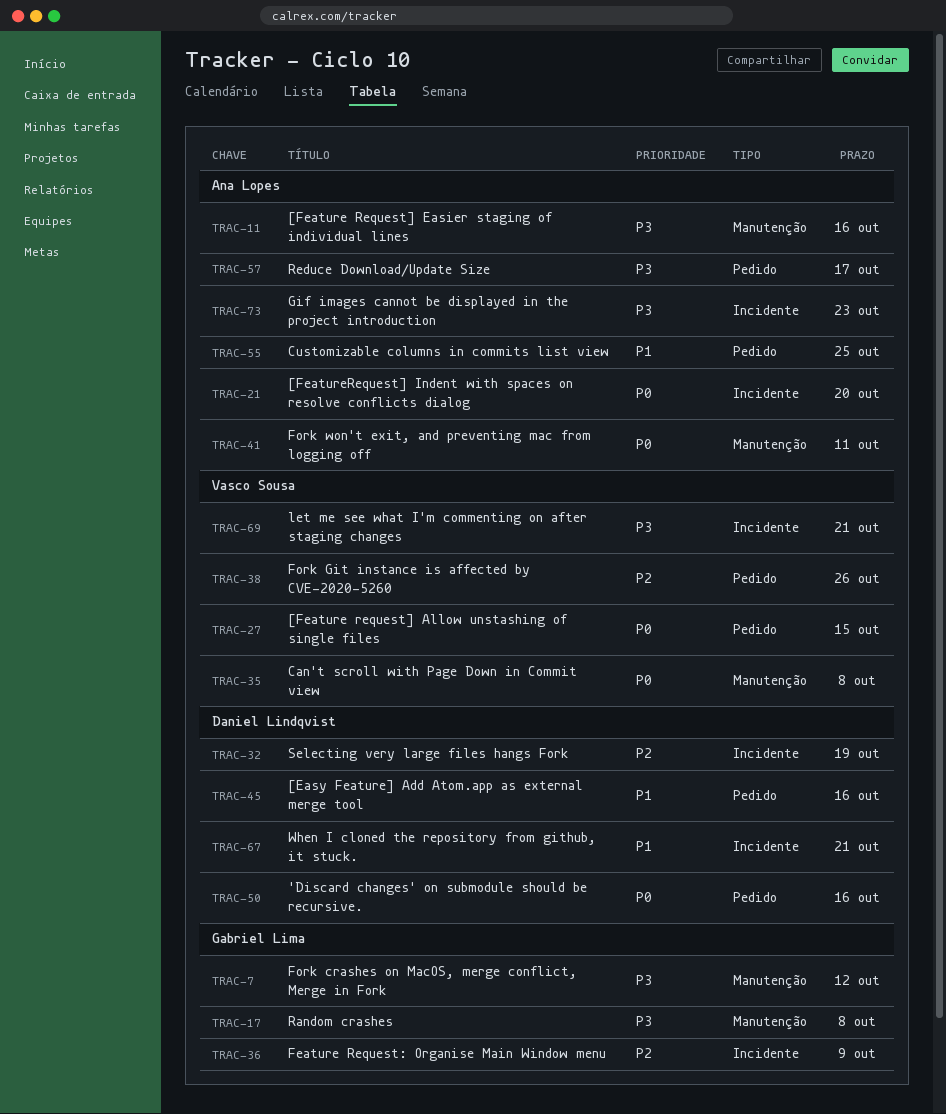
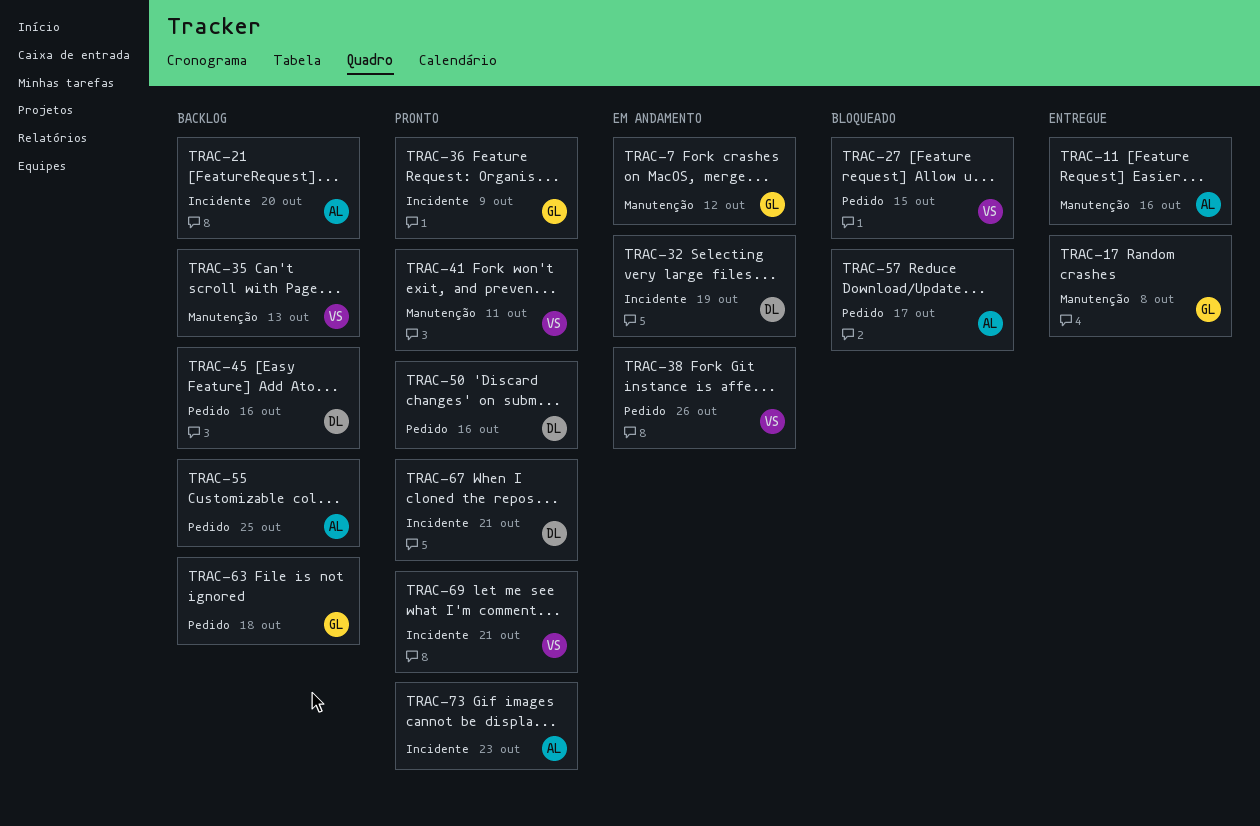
TRAC-35, due: Oct 8 -> Oct 13
TRAC-41, owner: Ana Lopes -> Vasco Sousa
TRAC-63: none -> present

